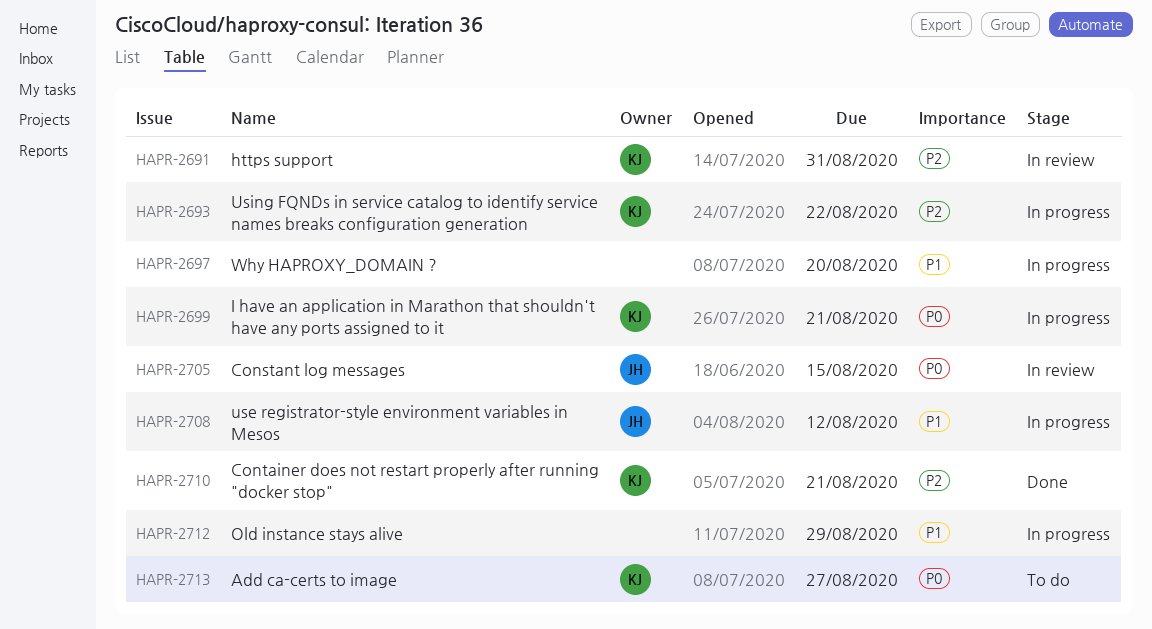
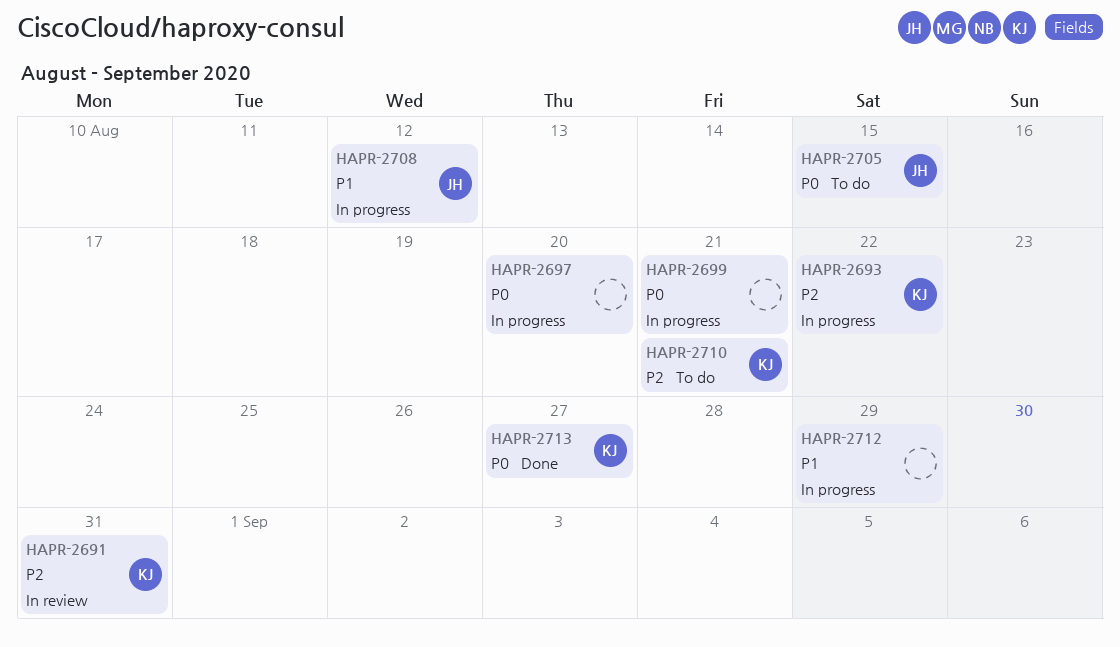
HAPR-2697, priority: P1 -> P0
HAPR-2699, owner: KJ -> none
HAPR-2705, status: In review -> To do
HAPR-2710, status: Done -> To do
HAPR-2713, status: To do -> Done

